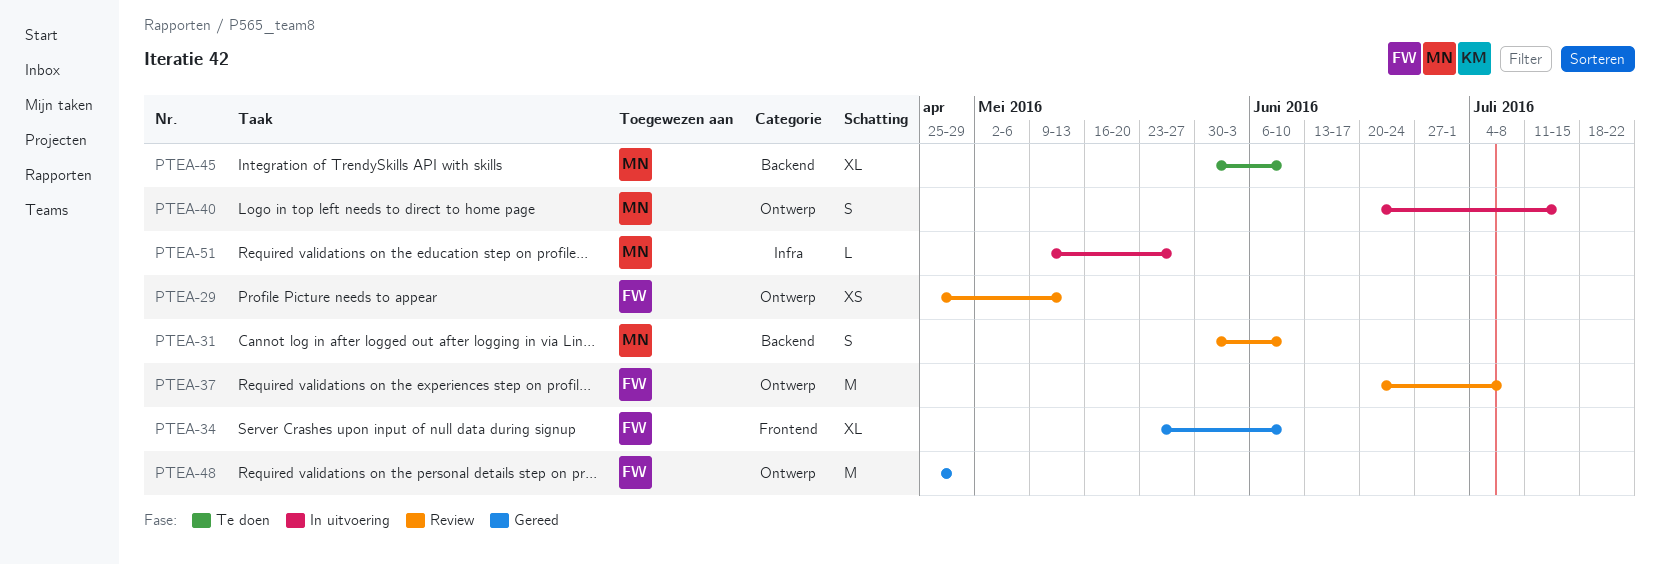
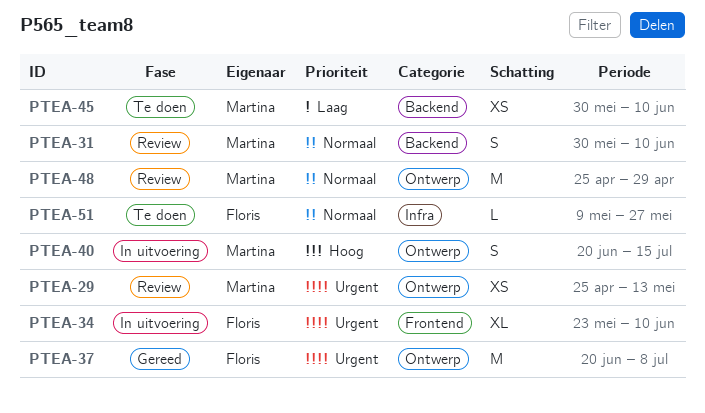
PTEA-29, owner: Floris -> Martina
PTEA-34, status: Gereed -> In uitvoering
PTEA-37, status: Review -> Gereed
PTEA-45, estimate: XL -> XS
PTEA-48, status: Gereed -> Review
PTEA-48, owner: Floris -> Martina
PTEA-51, status: In uitvoering -> Te doen
PTEA-51, owner: Martina -> Floris

